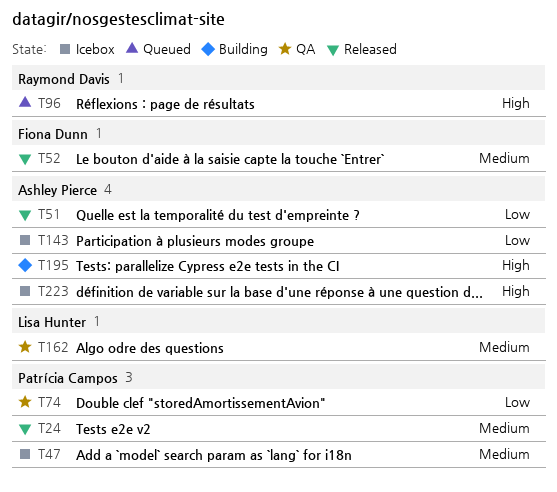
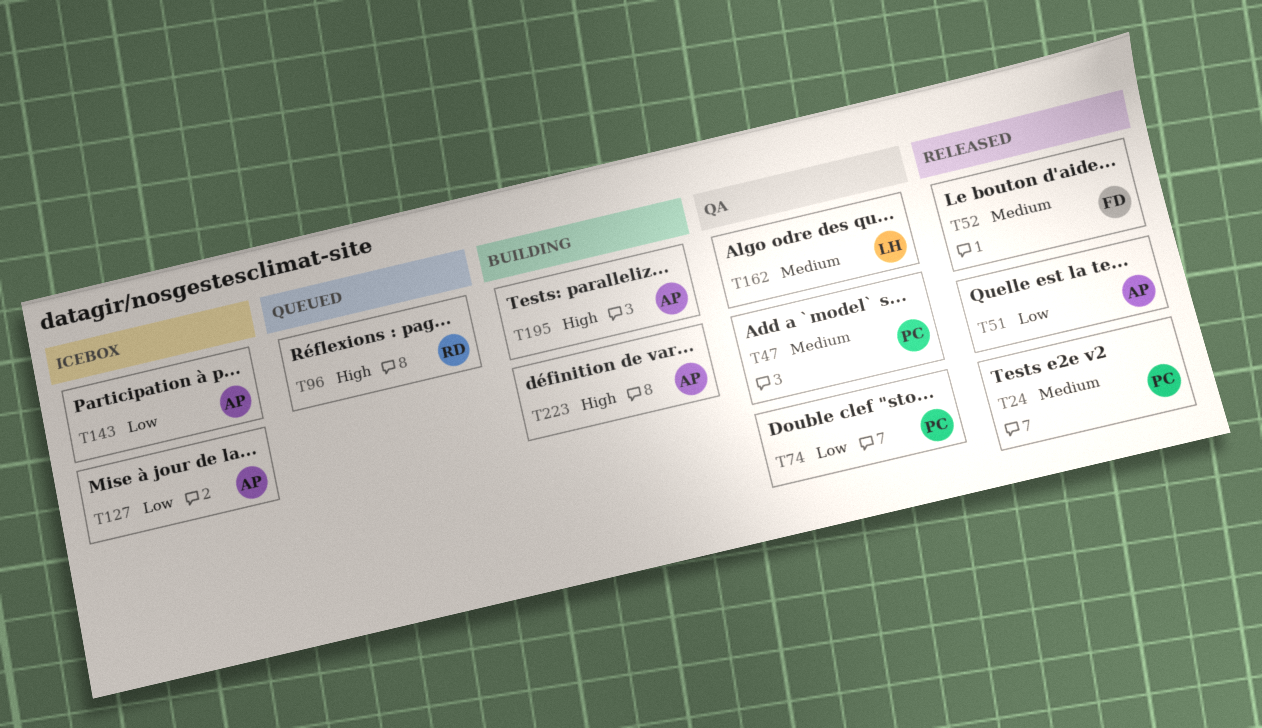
T47, status: Icebox -> QA
T127: none -> present
T223, status: Icebox -> Building

